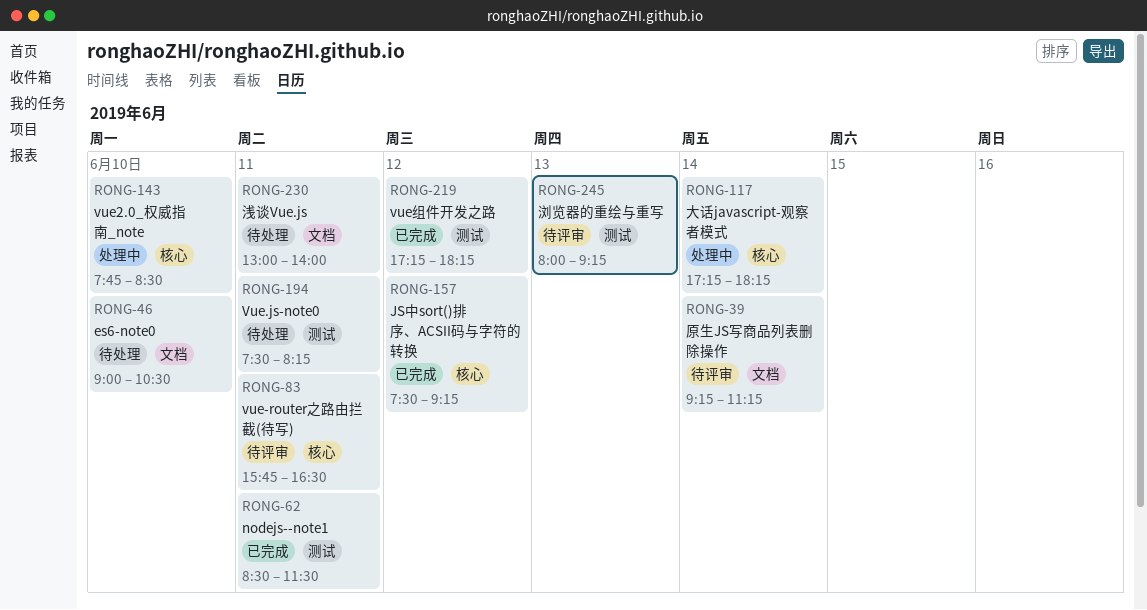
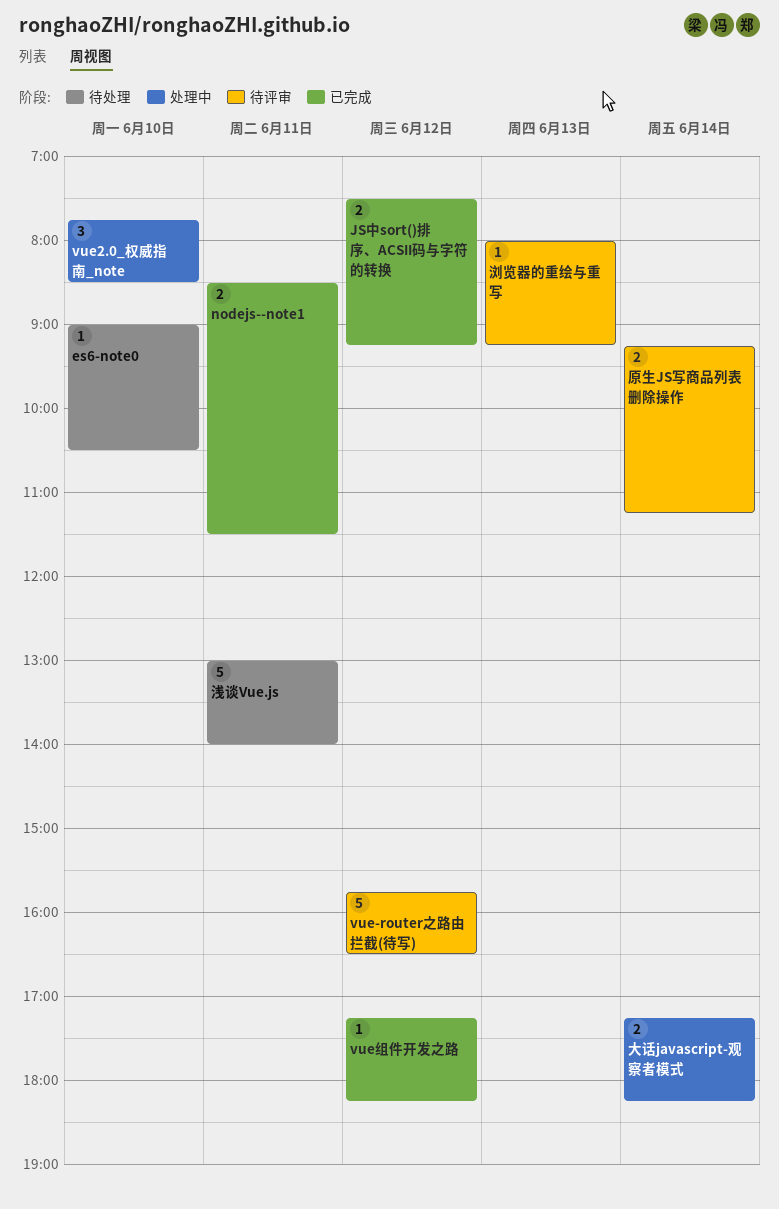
vue-router之路由拦截(待写), day: Jun 11 -> Jun 12
Vue.js-note0: present -> none

